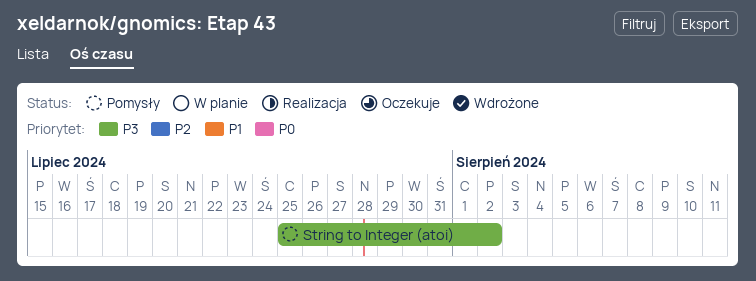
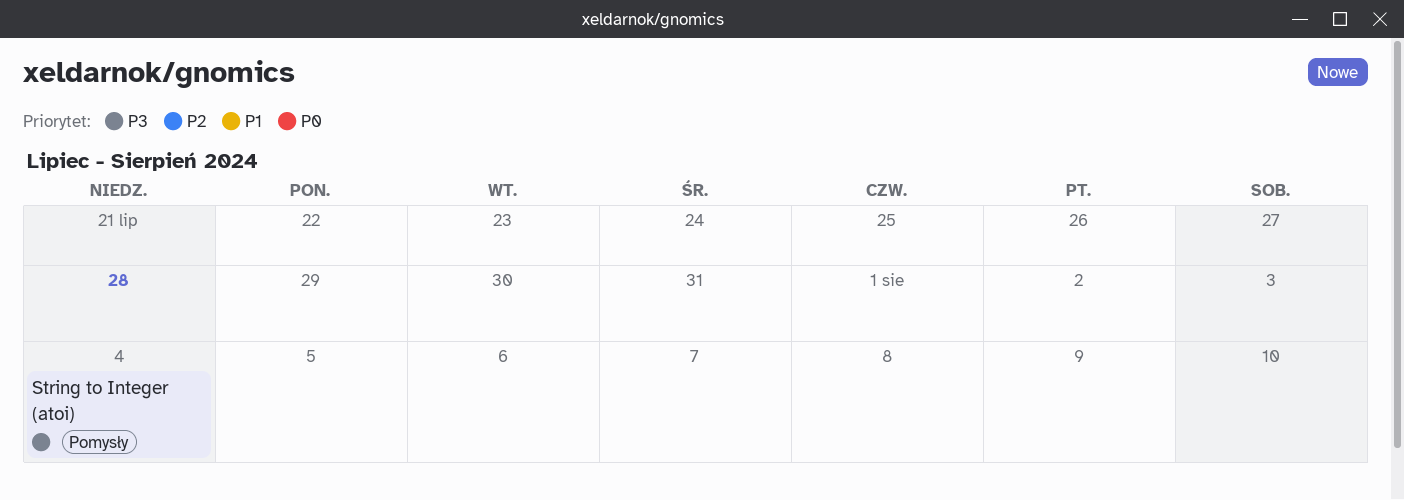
String to Integer (atoi), due: Aug 2 -> Aug 4

